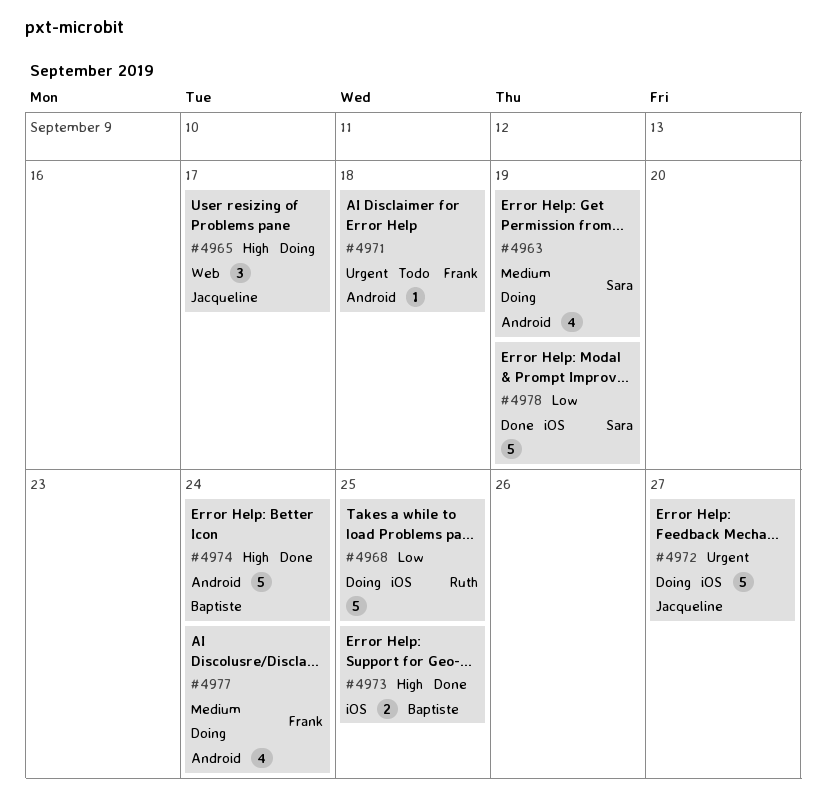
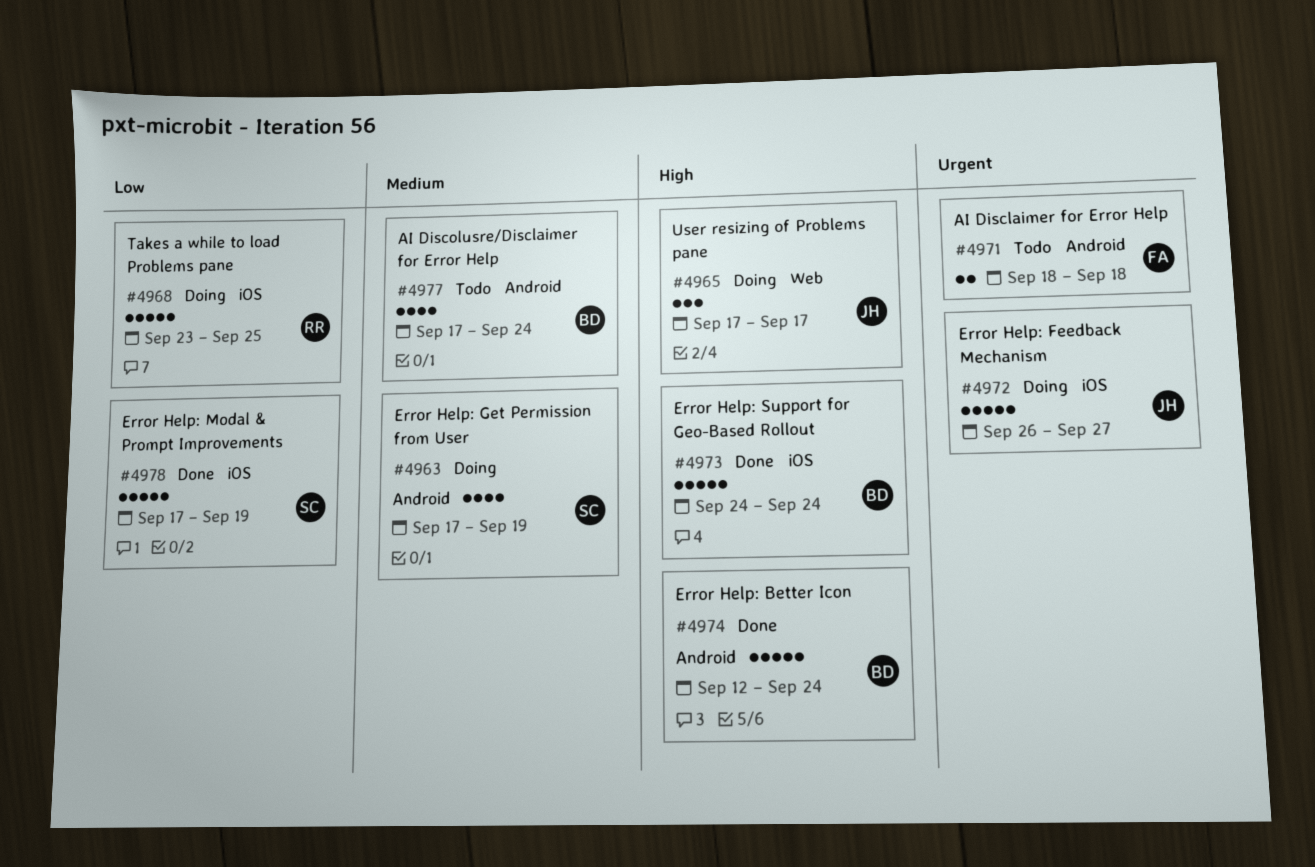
#4971, estimate: 1 -> 2
#4973, estimate: 2 -> 5
#4973, due: Sep 25 -> Sep 24
#4977, status: Doing -> Todo
#4977, owner: Frank -> Baptiste

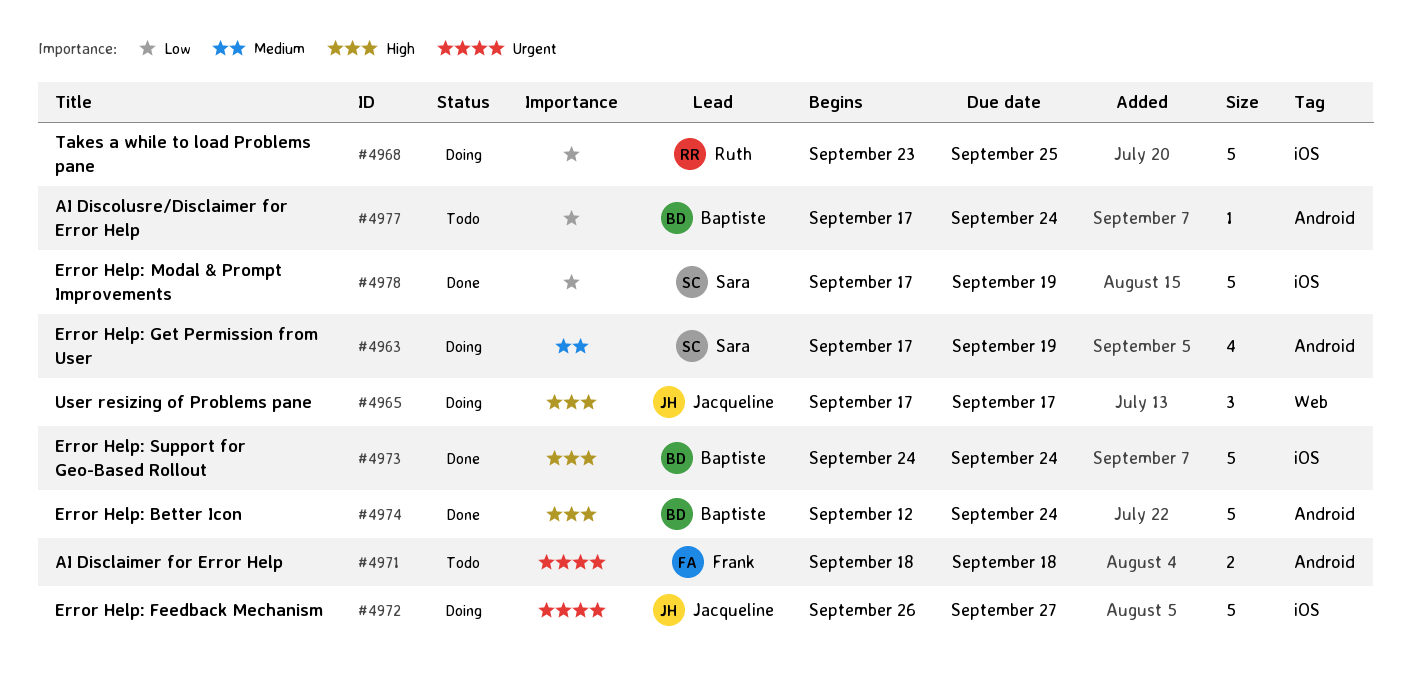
#4977, priority: Medium -> Low
#4977, estimate: 4 -> 1

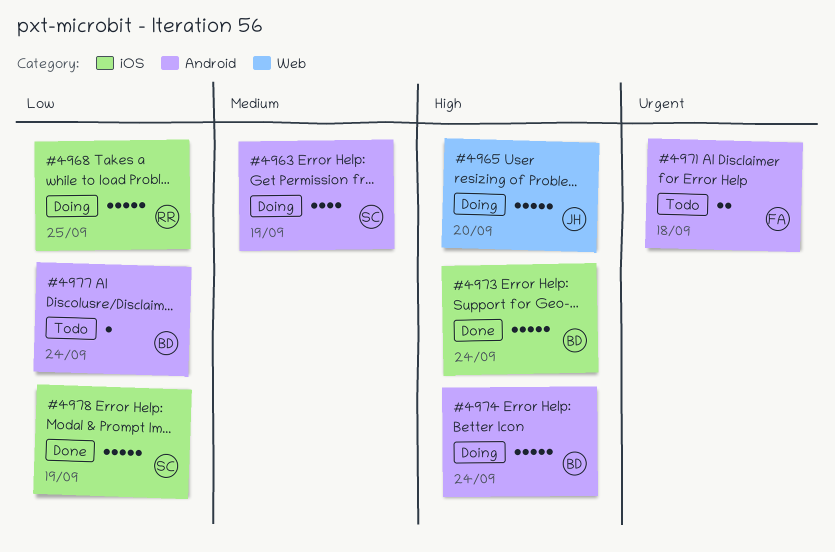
#4965, estimate: 3 -> 5
#4965, due: Sep 17 -> Sep 20
#4972: present -> none
#4974, status: Done -> Doing

